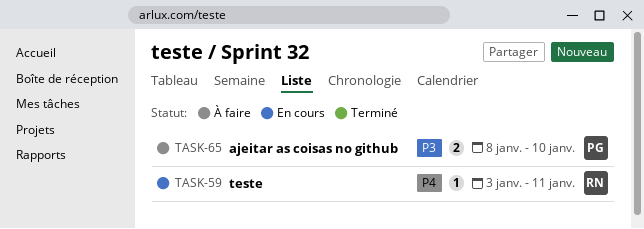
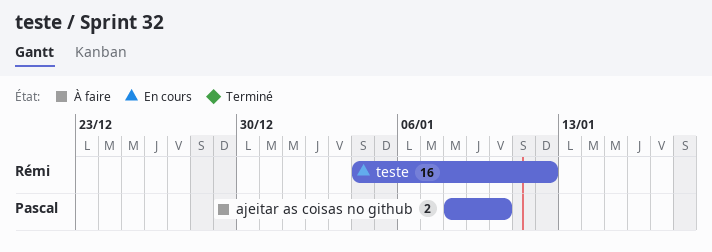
teste, estimate: 1 -> 16
teste, start: Jan 3 -> Jan 4
teste, due: Jan 11 -> Jan 12

